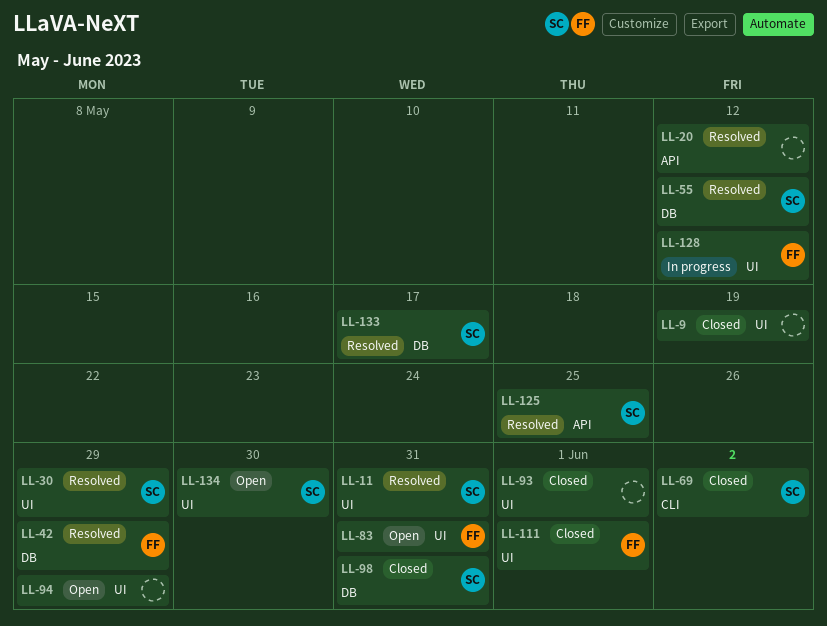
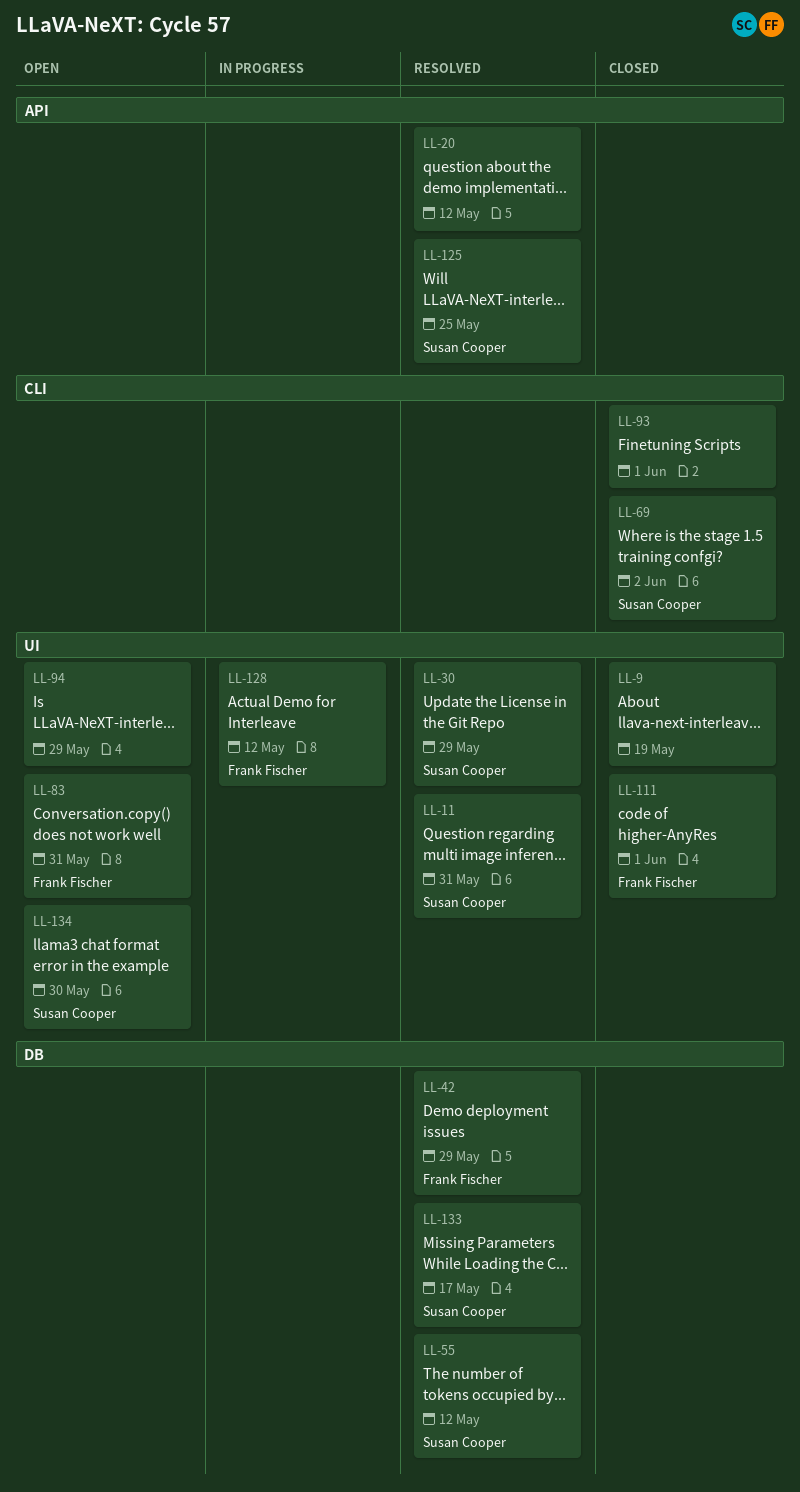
LL-93, label: UI -> CLI
LL-98: present -> none

